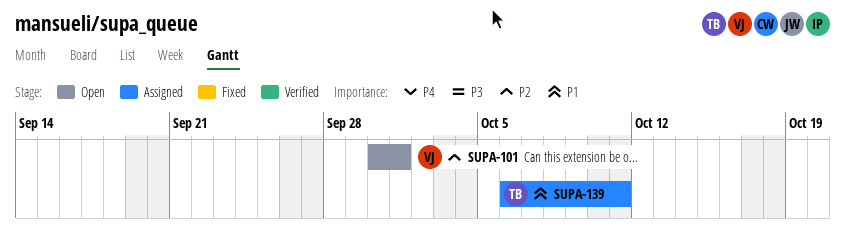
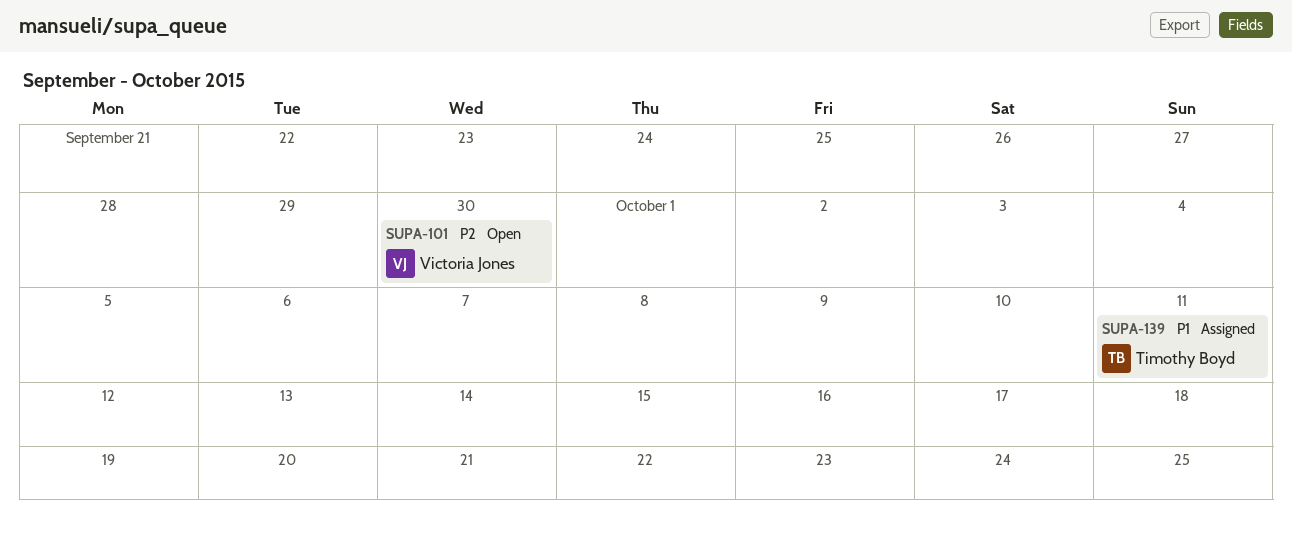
SUPA-101, due: Oct 1 -> Sep 30

